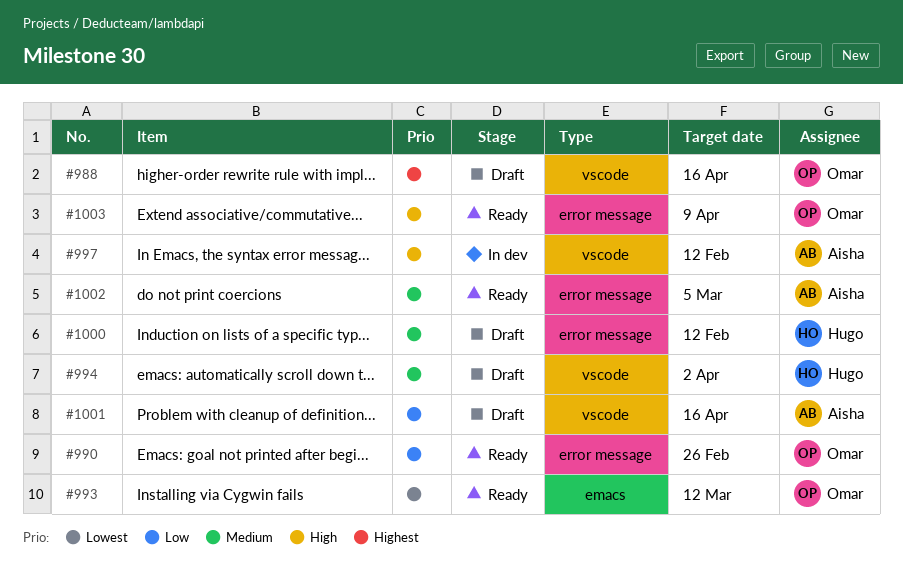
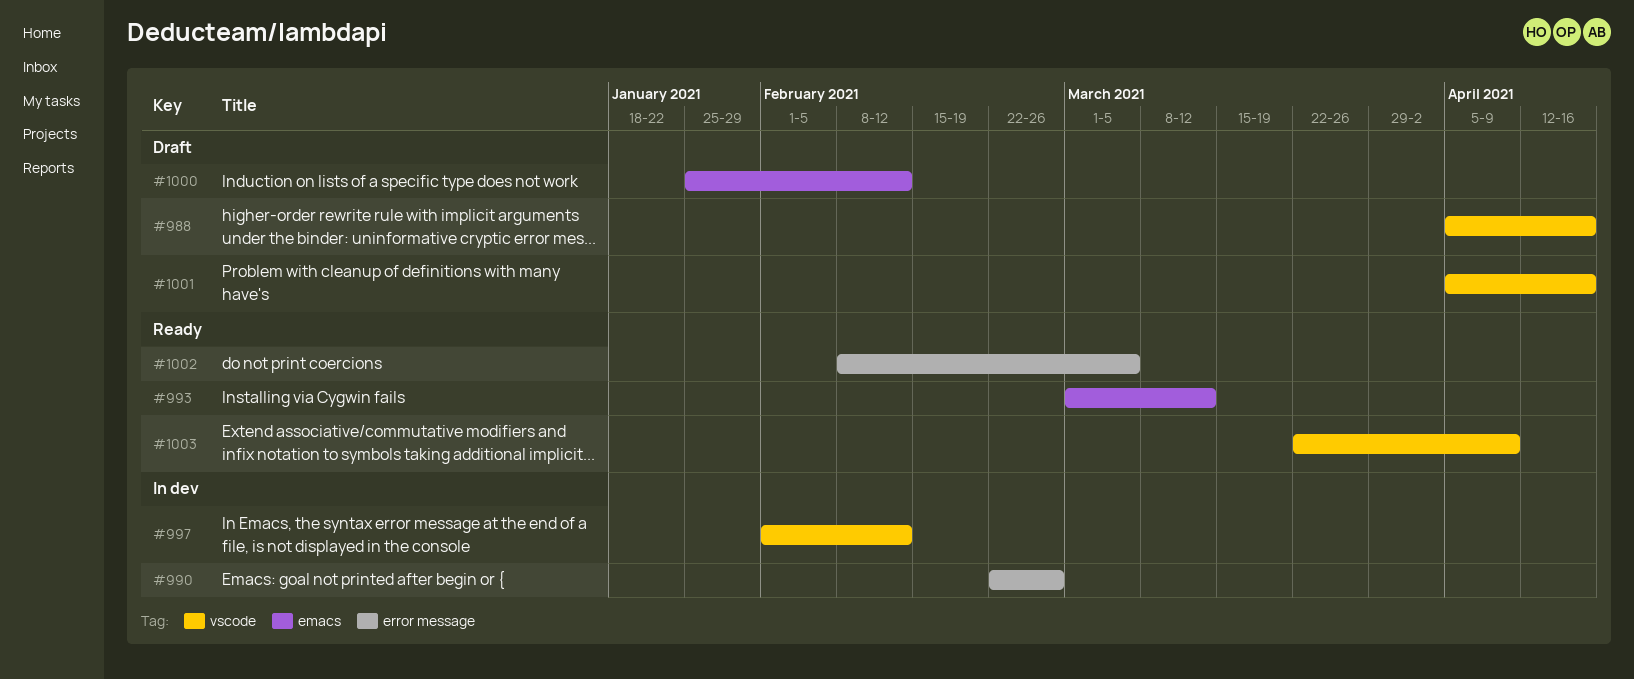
#990, status: Ready -> In dev
#994: present -> none
#1000, label: error message -> emacs
#1003, label: error message -> vscode

